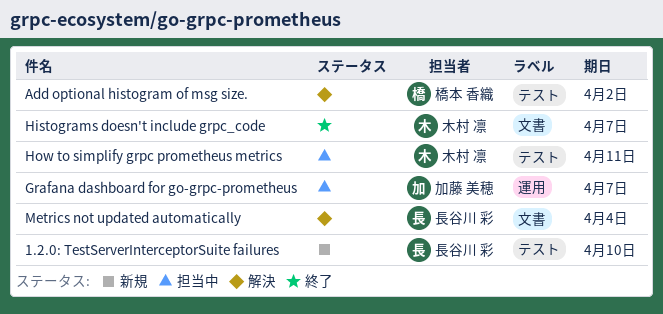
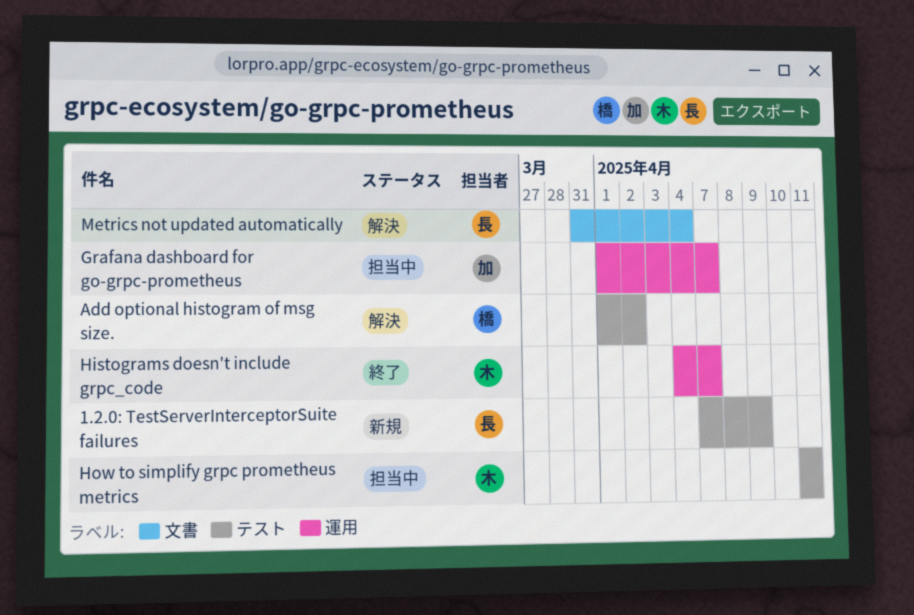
1.2.0: TestServerInterceptorSuite failures, due: Apr 10 -> Apr 9
Histograms doesn't include grpc_code, label: 文書 -> 運用

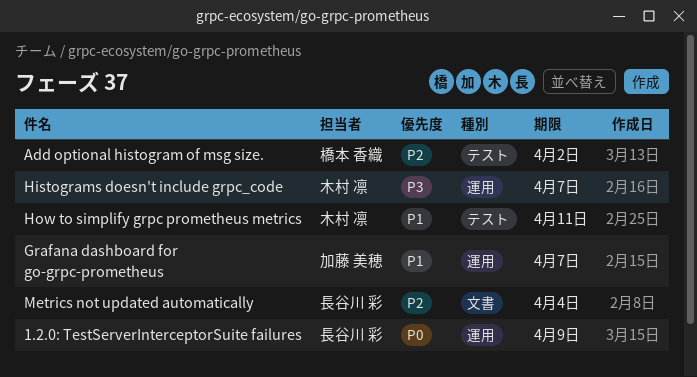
1.2.0: TestServerInterceptorSuite failures, label: テスト -> 運用

